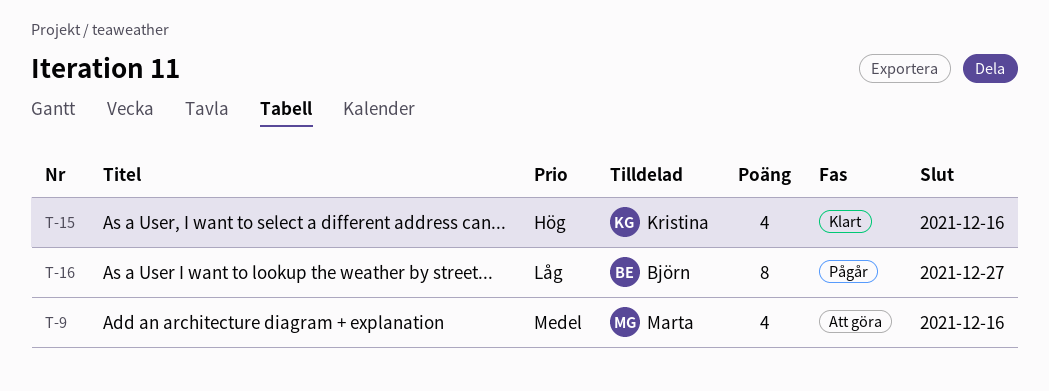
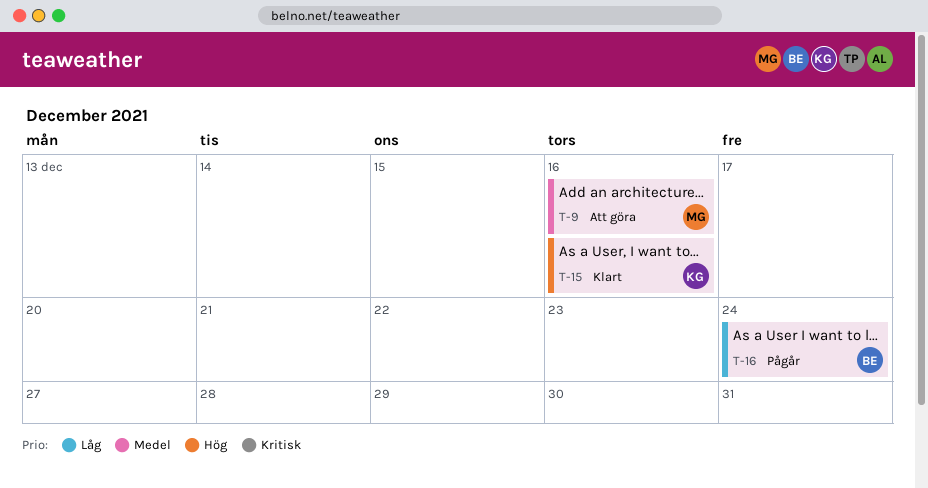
T-16, due: Dec 27 -> Dec 24

